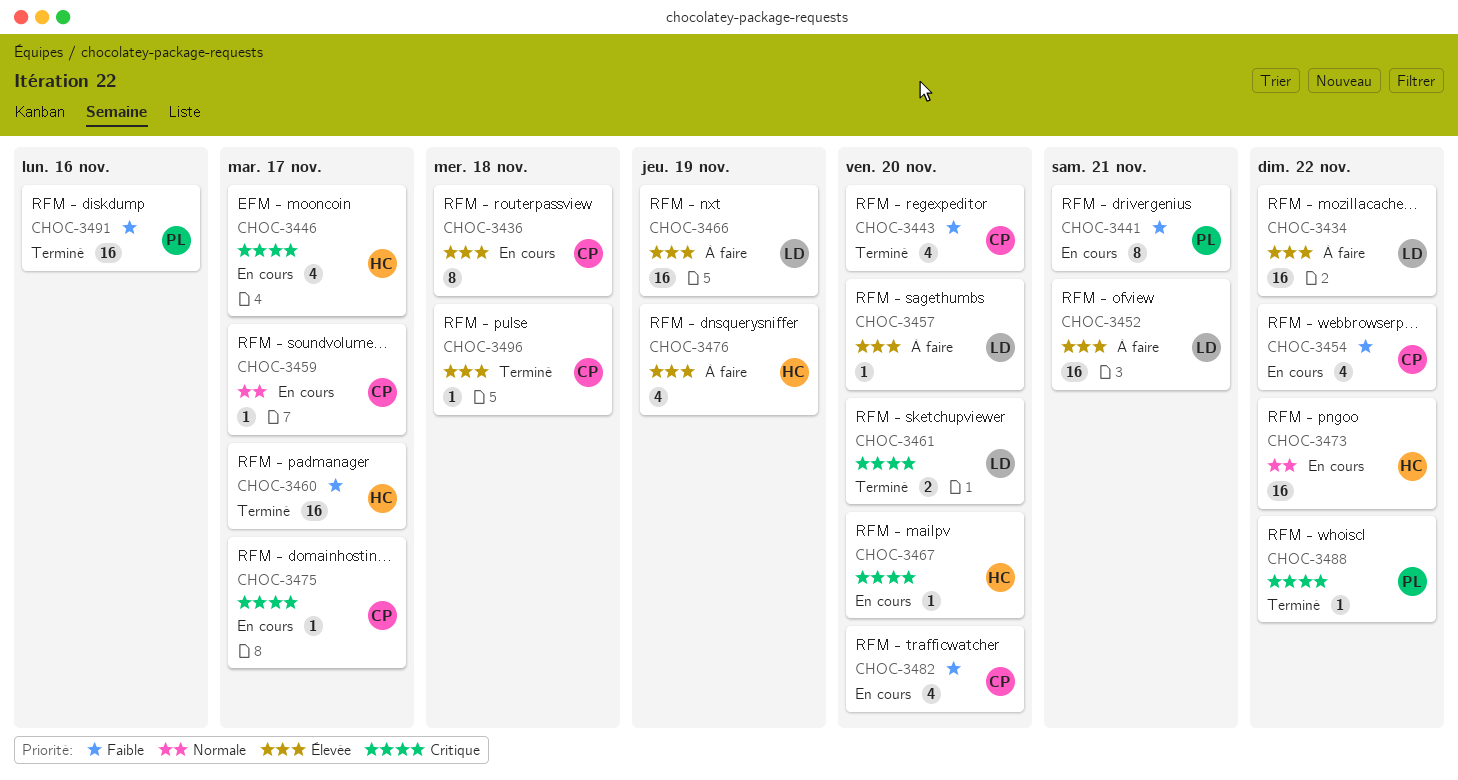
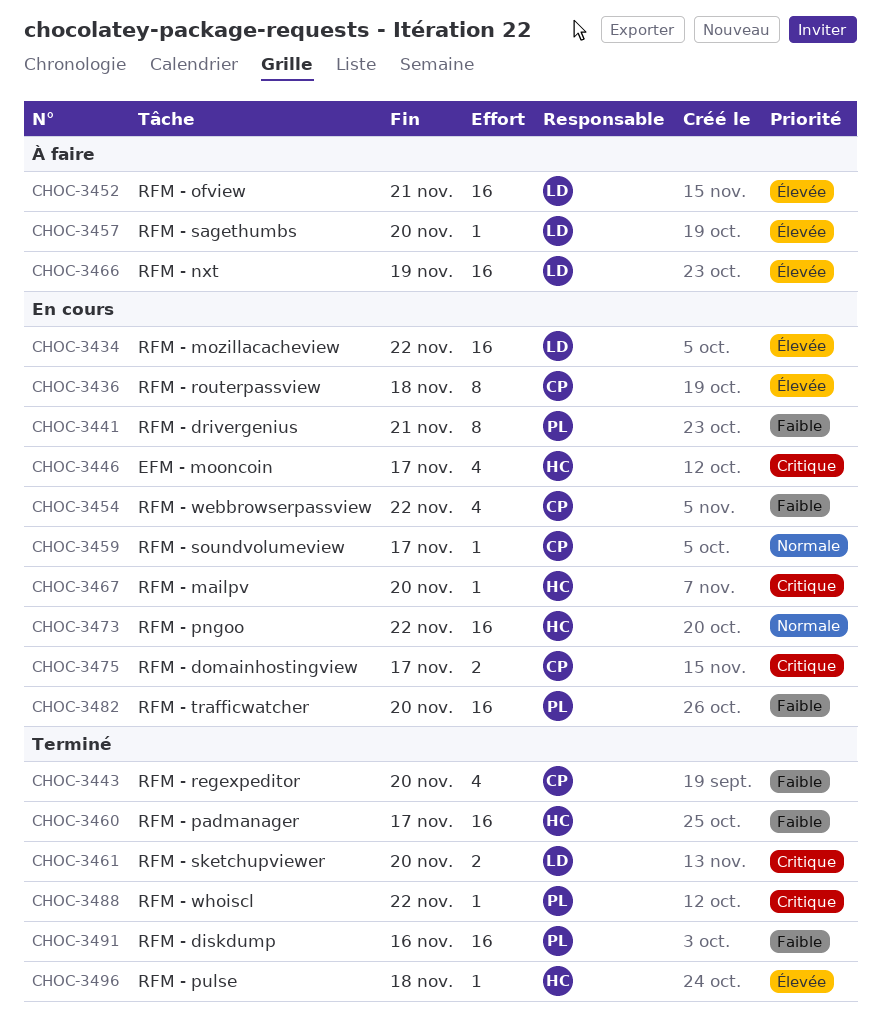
CHOC-3434, status: À faire -> En cours
CHOC-3475, estimate: 1 -> 2
CHOC-3476: present -> none
CHOC-3482, owner: CP -> PL
CHOC-3482, estimate: 4 -> 16
CHOC-3496, owner: CP -> HC

